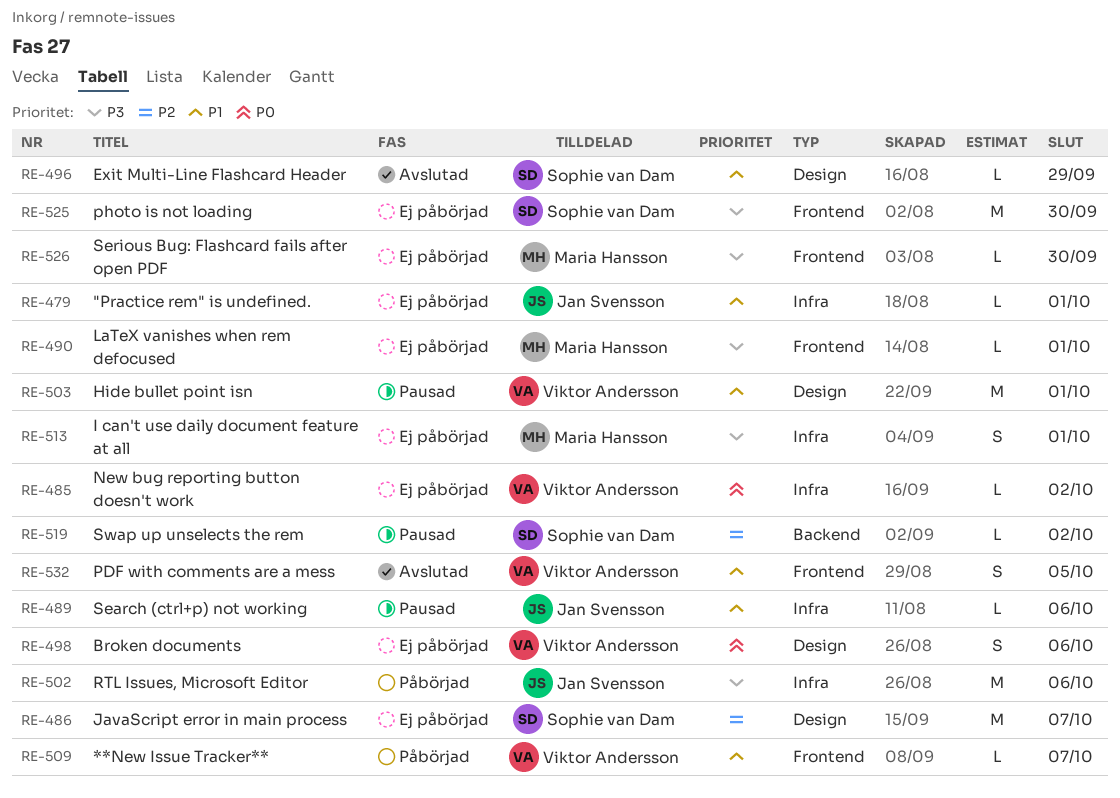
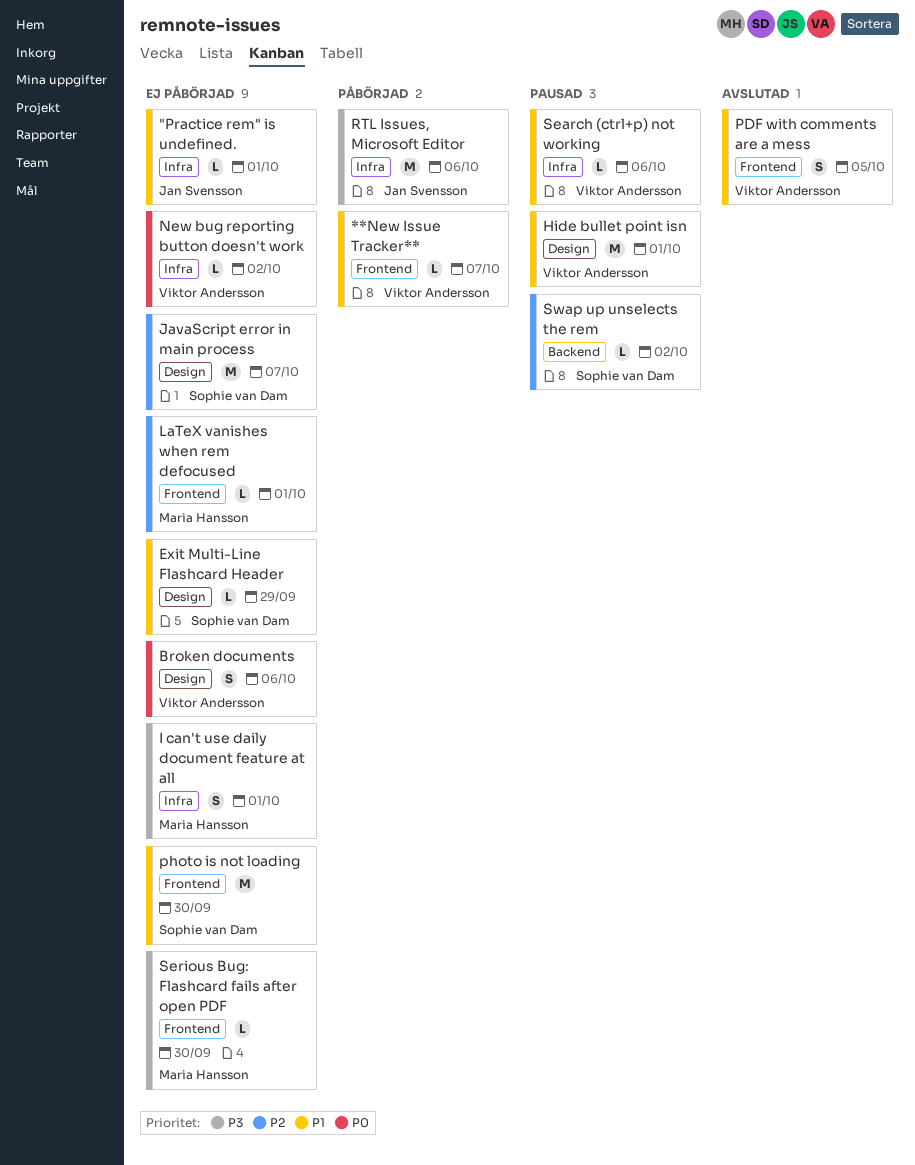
Exit Multi-Line Flashcard Header, status: Avslutad -> Ej påbörjad
LaTeX vanishes when rem defocused, priority: P3 -> P2
photo is not loading, priority: P3 -> P1
Search (ctrl+p) not working, owner: Jan Svensson -> Viktor Andersson

